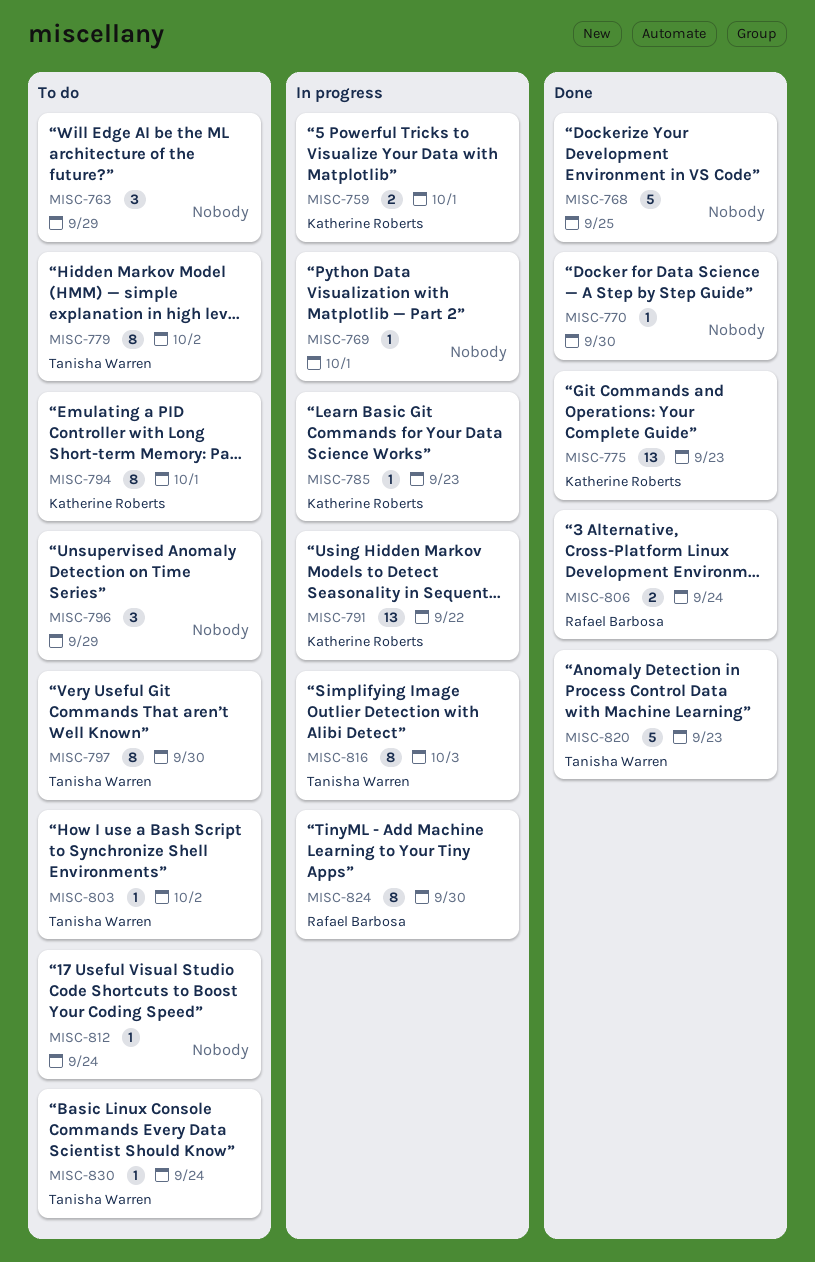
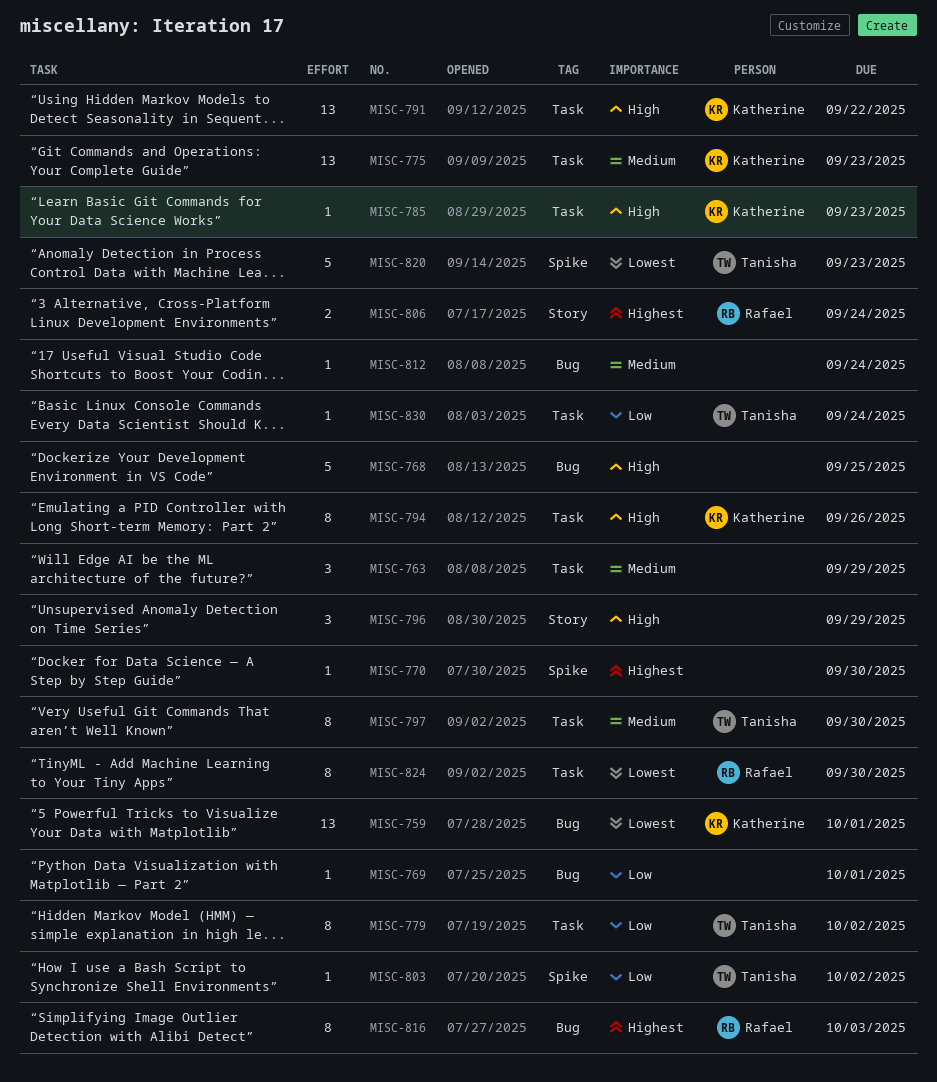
MISC-759, estimate: 2 -> 13
MISC-794, due: Oct 1 -> Sep 26
MISC-816, owner: Tanisha Warren -> Rafael Barbosa

